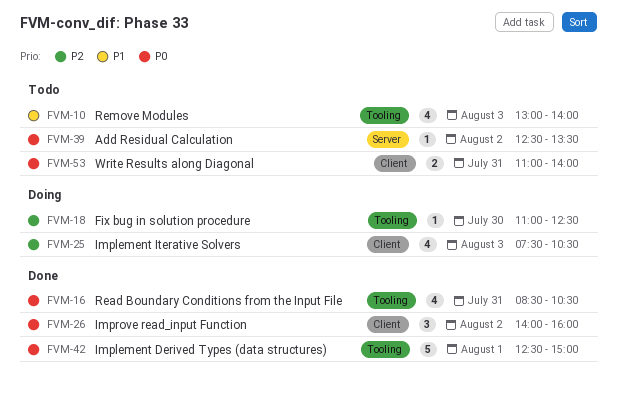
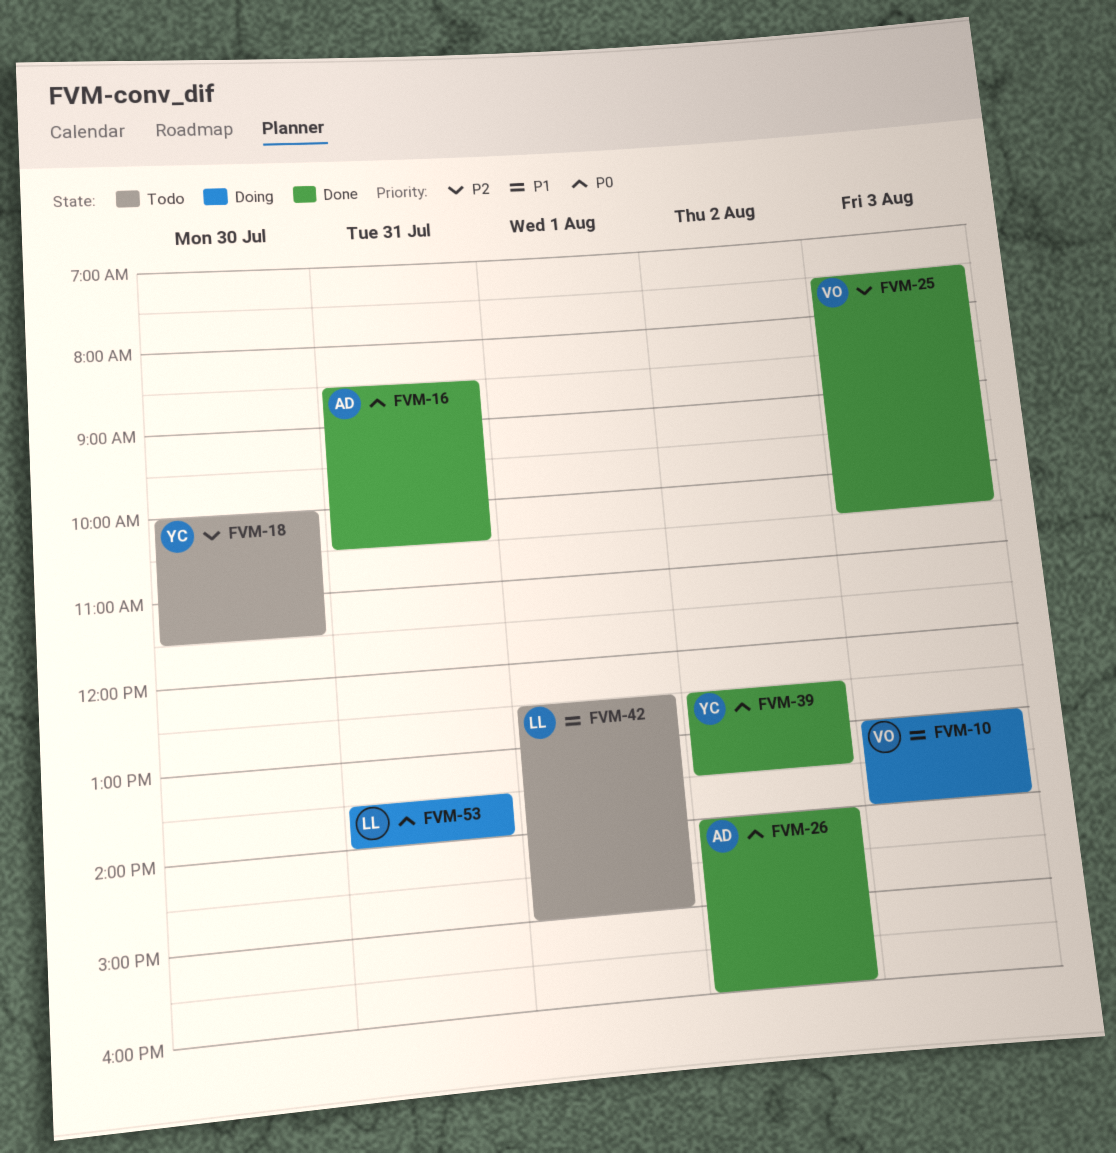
FVM-10, status: Todo -> Doing
FVM-18, status: Doing -> Todo
FVM-18, begins: 11:00 -> 10:00
FVM-18, ends: 12:30 -> 11:30
FVM-25, status: Doing -> Done
FVM-39, status: Todo -> Done
FVM-42, status: Done -> Todo
FVM-42, priority: P0 -> P1
FVM-53, status: Todo -> Doing
FVM-53, begins: 11:00 -> 13:30

